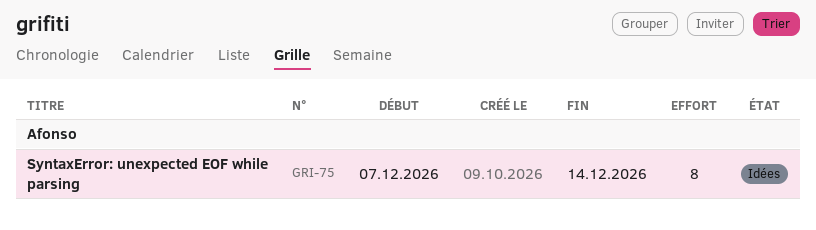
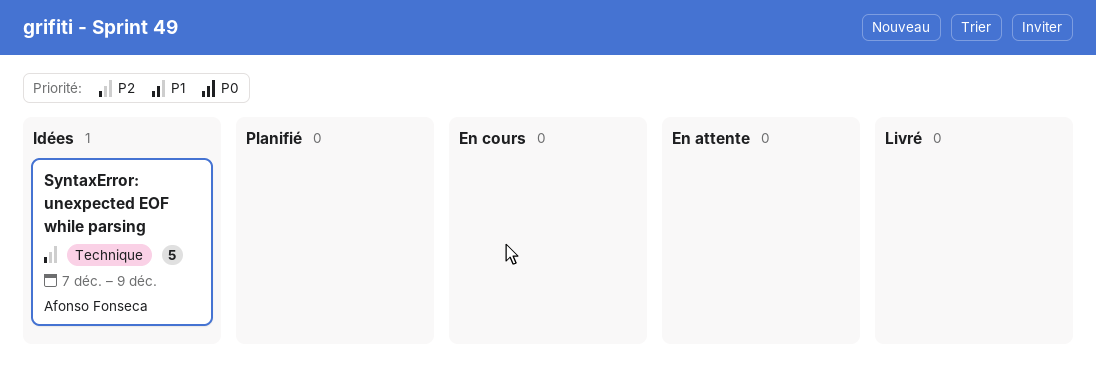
SyntaxError: unexpected EOF while parsing, estimate: 8 -> 5
SyntaxError: unexpected EOF while parsing, due: Dec 14 -> Dec 9

